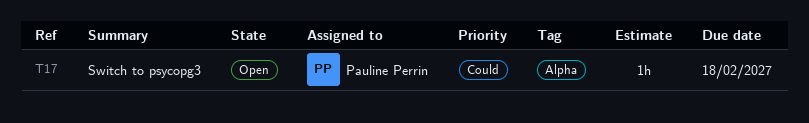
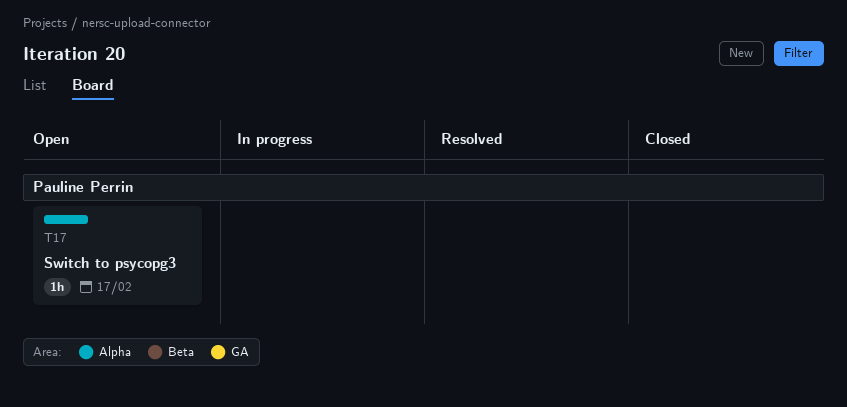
T17, due: Feb 18 -> Feb 17

